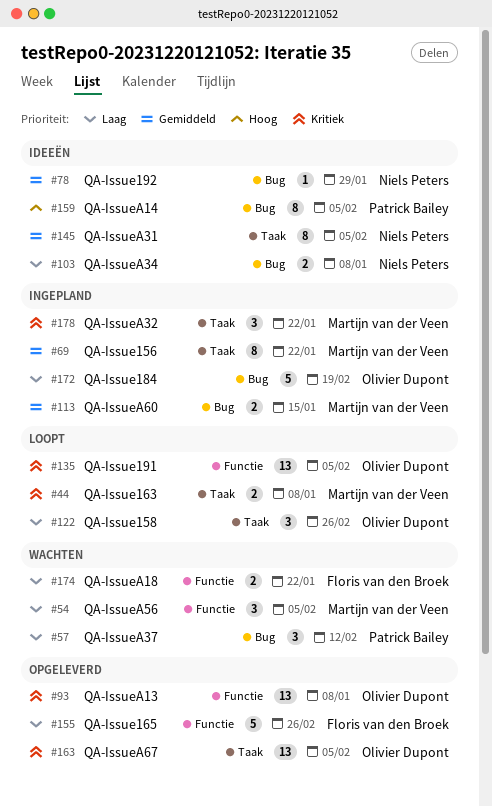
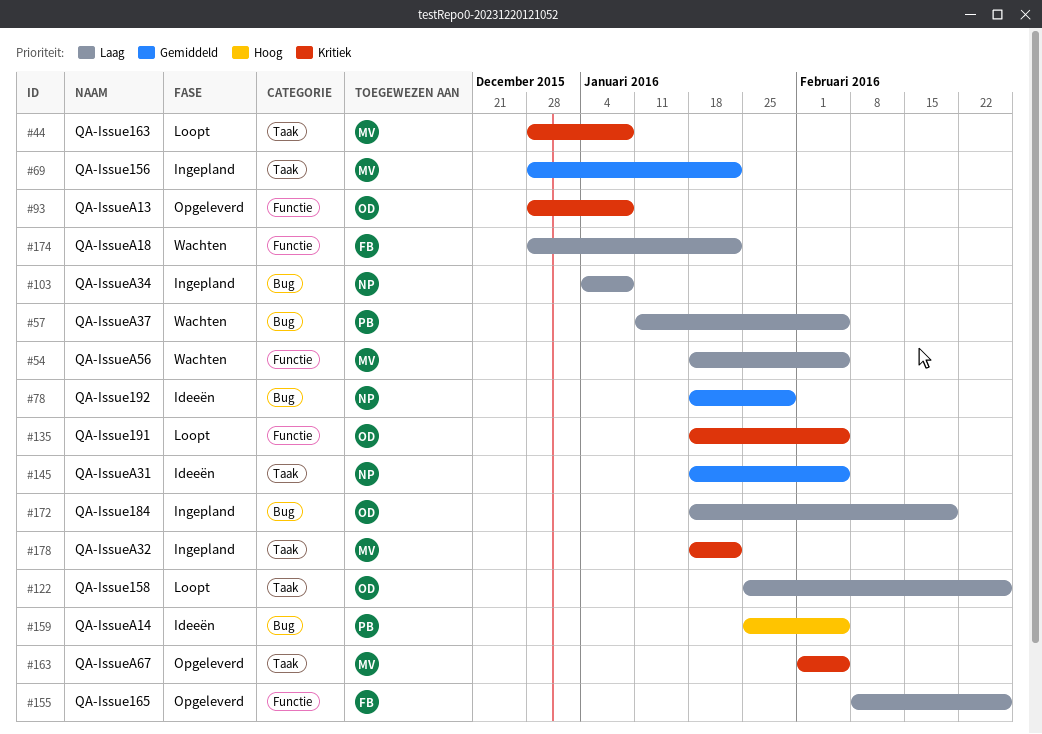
#57, due: Feb 12 -> Feb 5
#103, status: Ideeën -> Ingepland
#113: present -> none
#163, owner: Olivier Dupont -> Martijn van der Veen

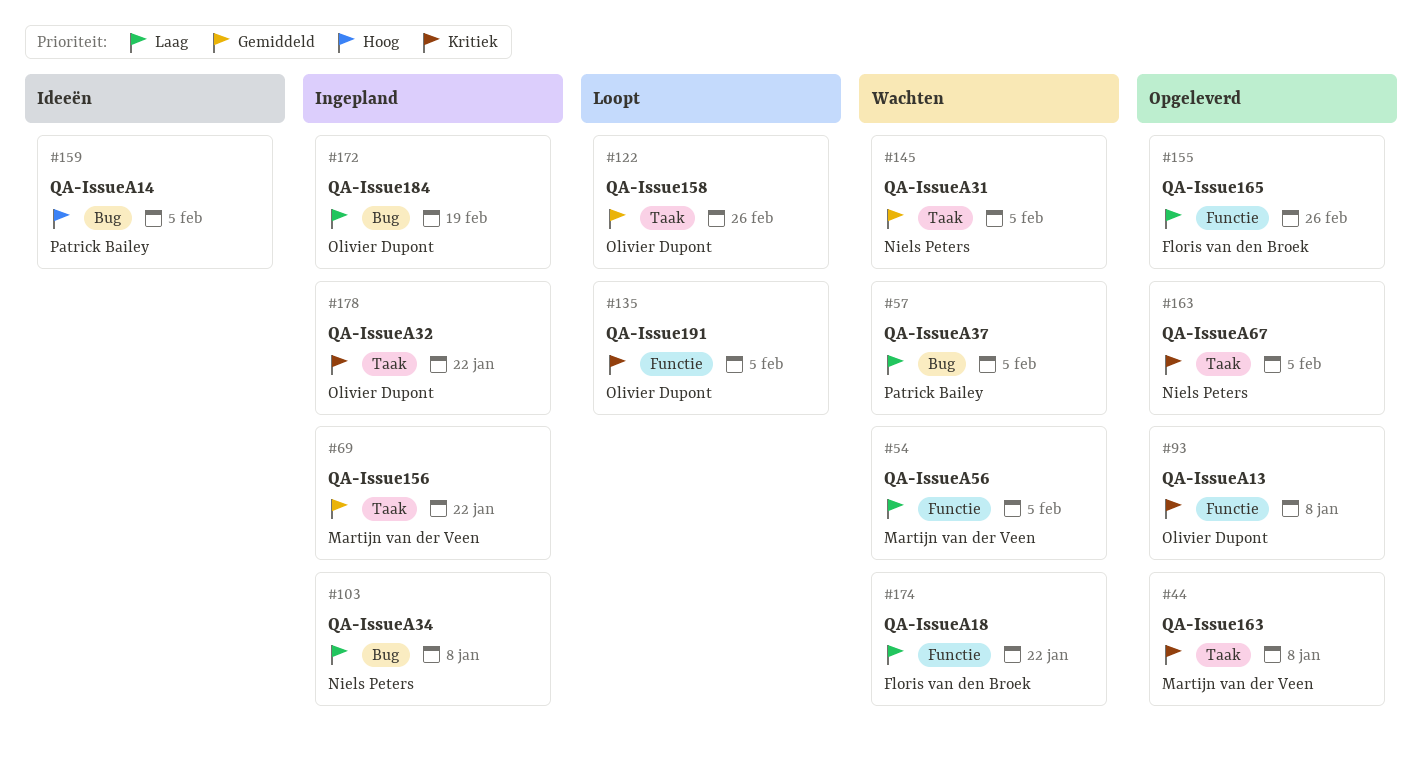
#44, status: Loopt -> Opgeleverd
#78: present -> none
#122, priority: Laag -> Gemiddeld
#145, status: Ideeën -> Wachten
#163, owner: Martijn van der Veen -> Niels Peters
#178, owner: Martijn van der Veen -> Olivier Dupont

